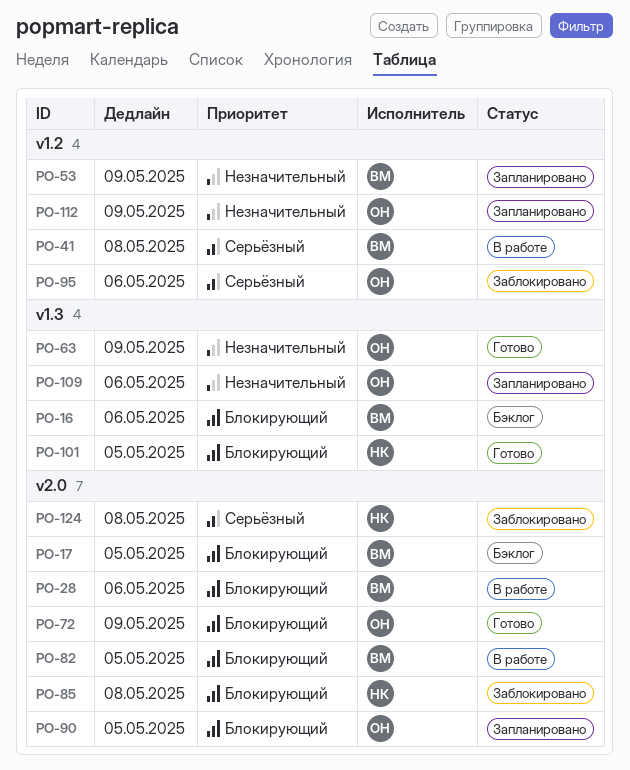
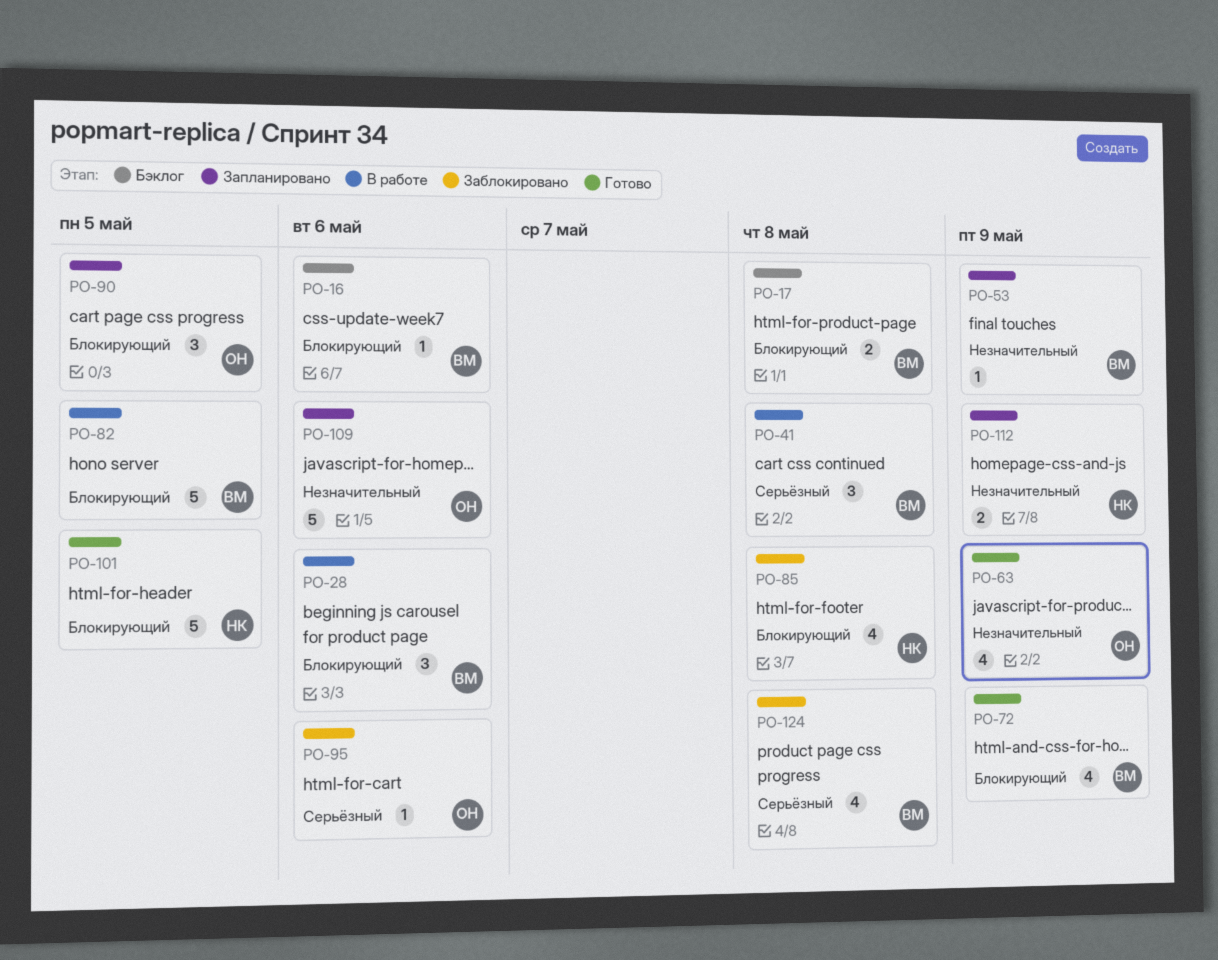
PO-17, due: May 5 -> May 8
PO-72, owner: ОН -> ВМ
PO-112, owner: ОН -> НК
PO-124, owner: НК -> ВМ

